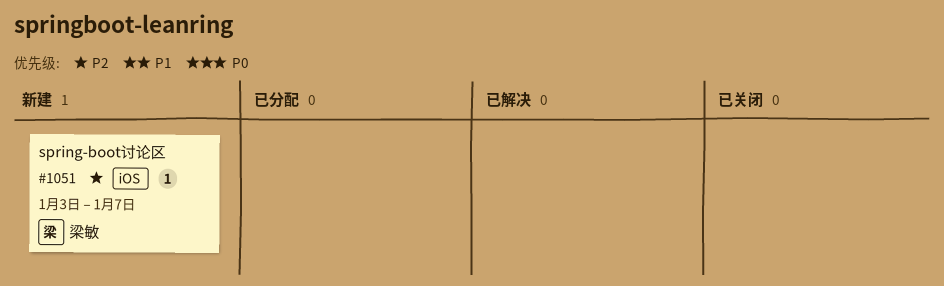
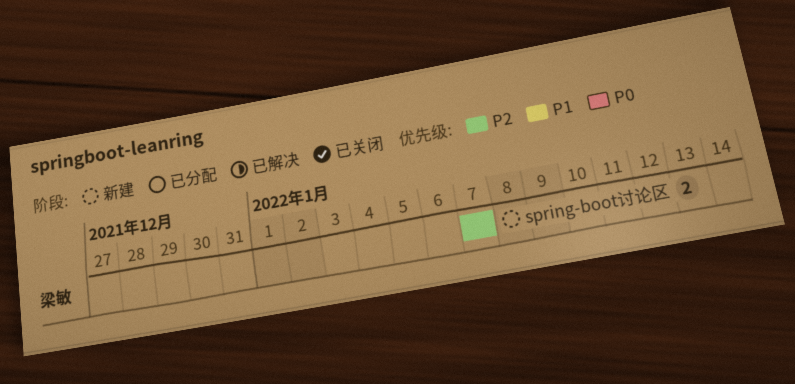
spring-boot讨论区, estimate: 1 -> 2
spring-boot讨论区, start: Jan 3 -> Jan 7

